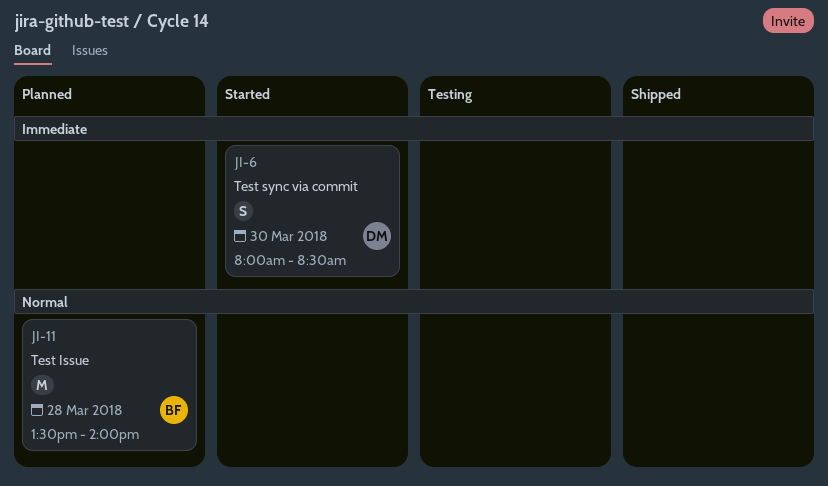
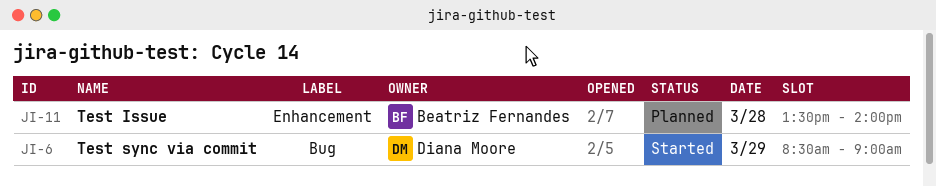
JI-6, day: Mar 30 -> Mar 29
JI-6, begins: 08:00 -> 08:30
JI-6, ends: 08:30 -> 09:00

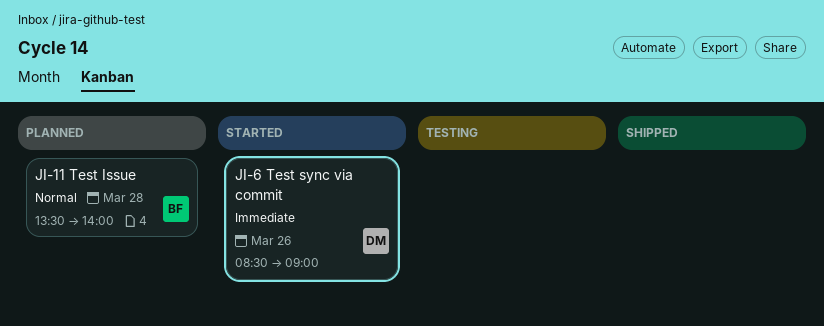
JI-6, day: Mar 29 -> Mar 26

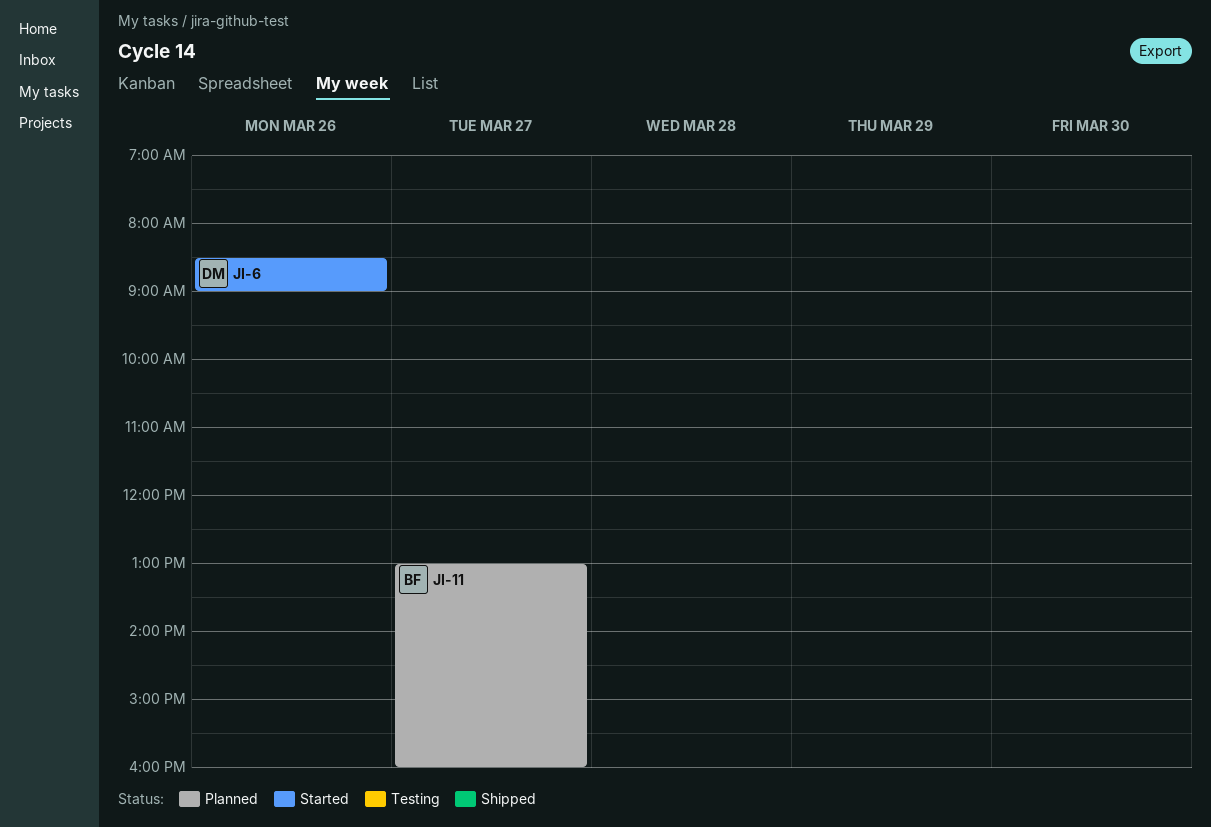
JI-11, day: Mar 28 -> Mar 27
JI-11, begins: 13:30 -> 13:00
JI-11, ends: 14:00 -> 16:00

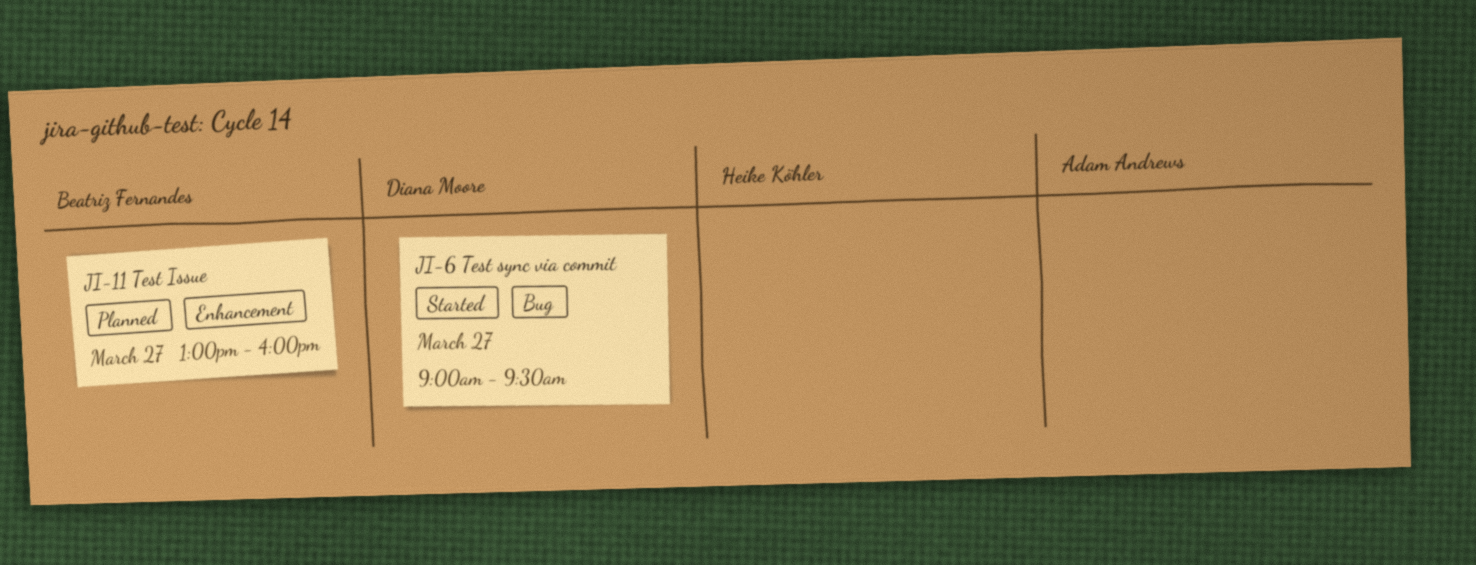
JI-6, day: Mar 26 -> Mar 27
JI-6, begins: 08:30 -> 09:00
JI-6, ends: 09:00 -> 09:30

